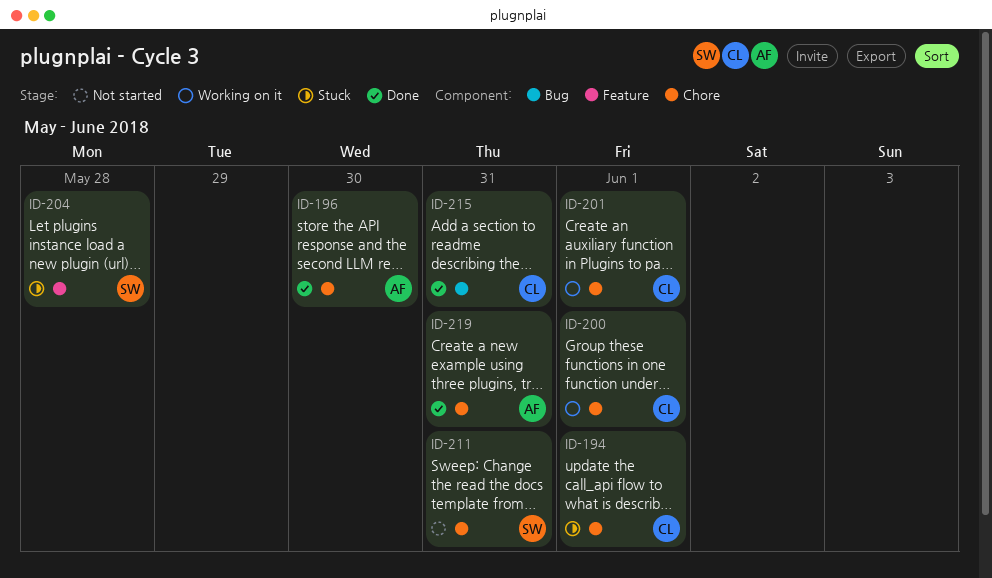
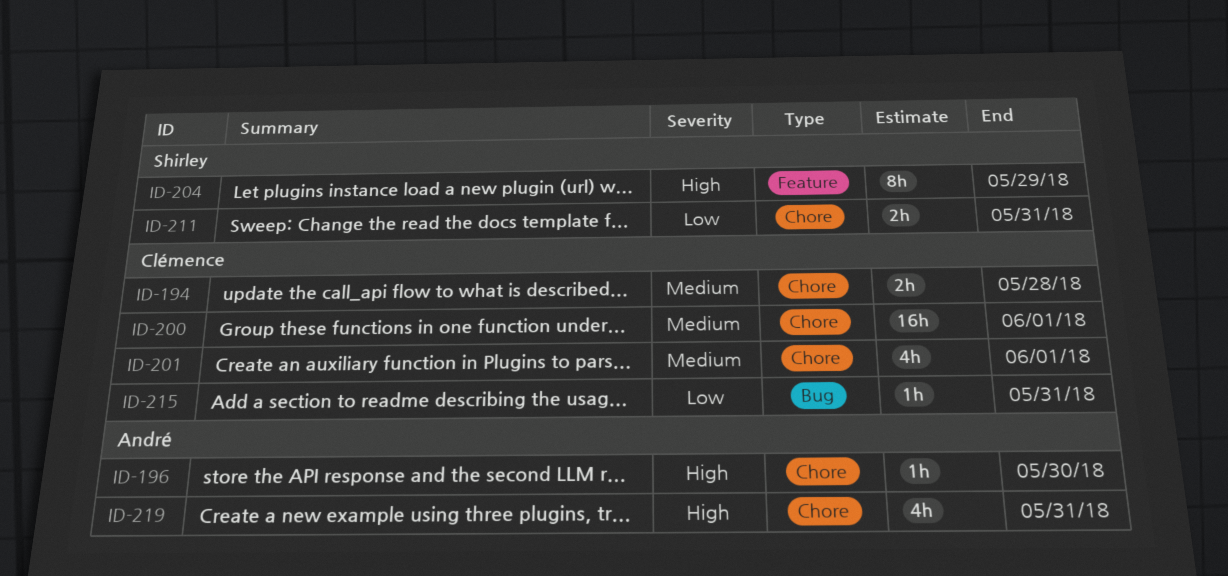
ID-194, due: Jun 1 -> May 28
ID-204, due: May 28 -> May 29

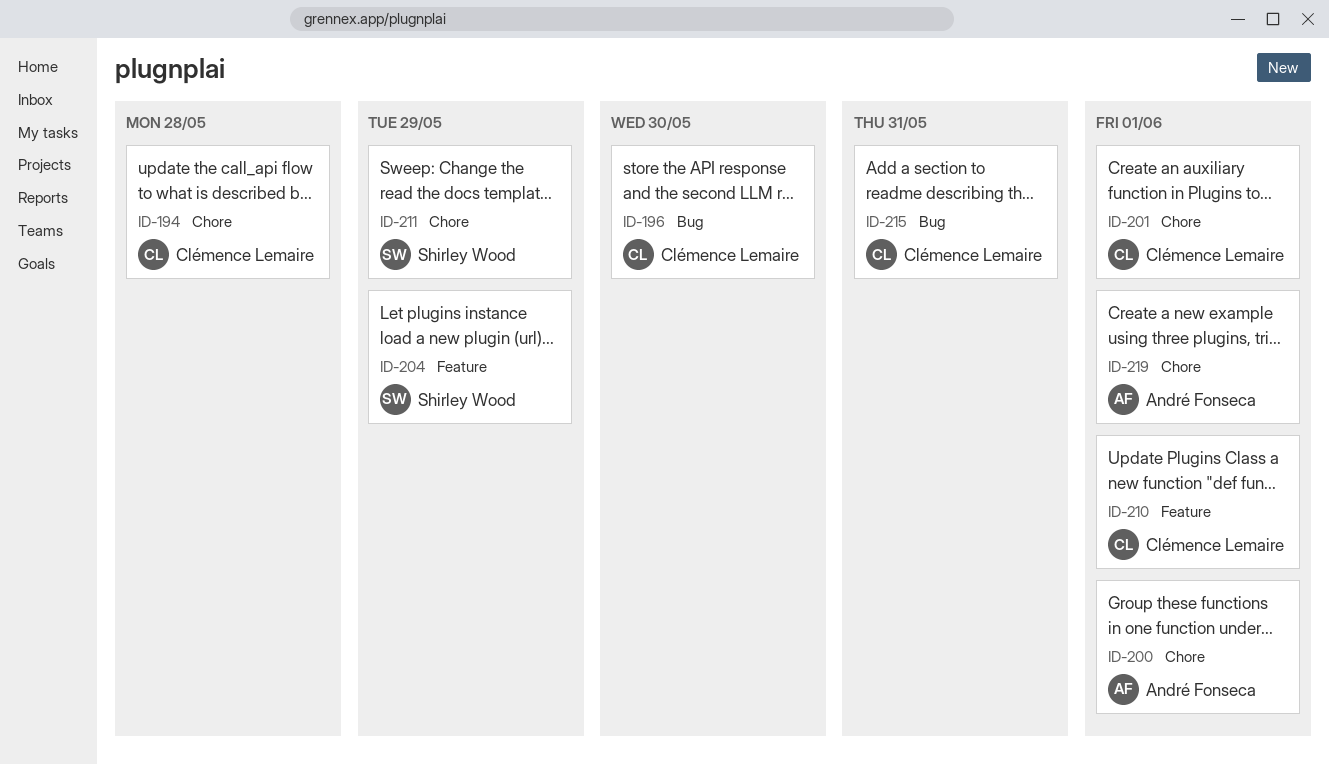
ID-196, owner: André Fonseca -> Clémence Lemaire
ID-196, label: Chore -> Bug
ID-200, owner: Clémence Lemaire -> André Fonseca
ID-210: none -> present
ID-211, due: May 31 -> May 29
ID-219, due: May 31 -> Jun 1

